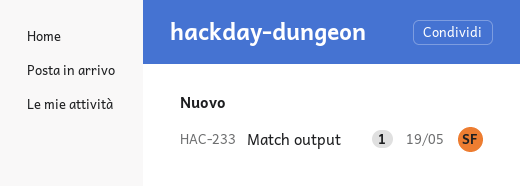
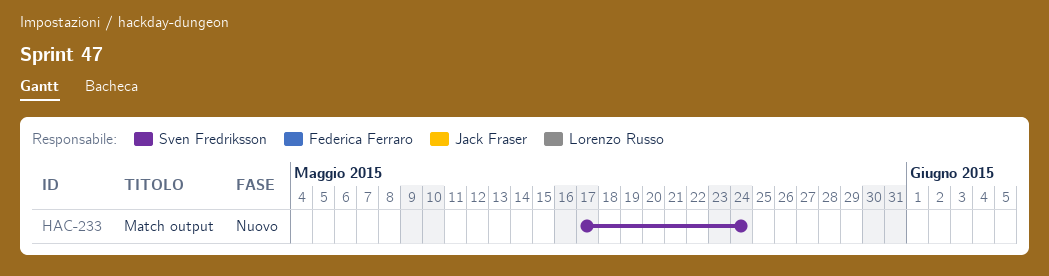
HAC-233, due: May 19 -> May 24

